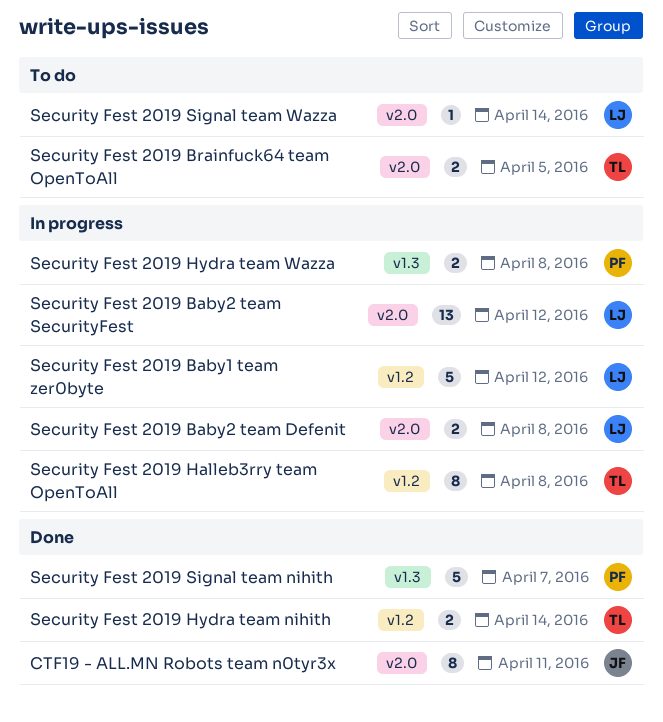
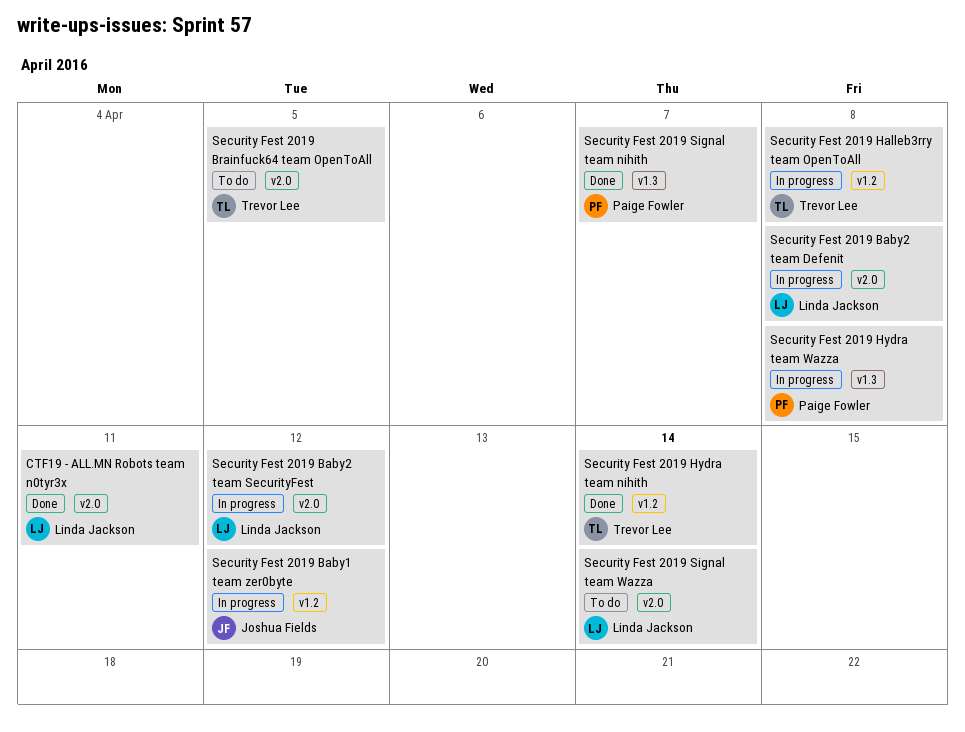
CTF19 - ALL.MN Robots team n0tyr3x, owner: Joshua Fields -> Linda Jackson
Security Fest 2019 Baby1 team zer0byte, owner: Linda Jackson -> Joshua Fields

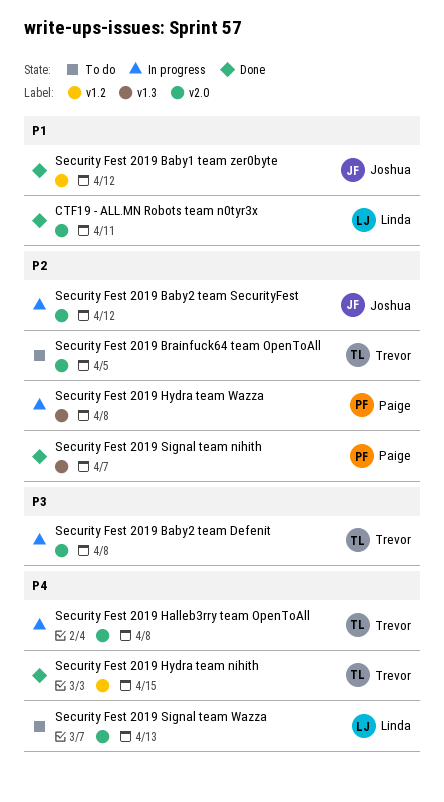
Security Fest 2019 Baby1 team zer0byte, status: In progress -> Done
Security Fest 2019 Baby2 team Defenit, owner: Linda Jackson -> Trevor Lee
Security Fest 2019 Baby2 team SecurityFest, owner: Linda Jackson -> Joshua Fields
Security Fest 2019 Halleb3rry team OpenToAll, label: v1.2 -> v2.0
Security Fest 2019 Hydra team nihith, due: Apr 14 -> Apr 15
Security Fest 2019 Signal team Wazza, due: Apr 14 -> Apr 13

